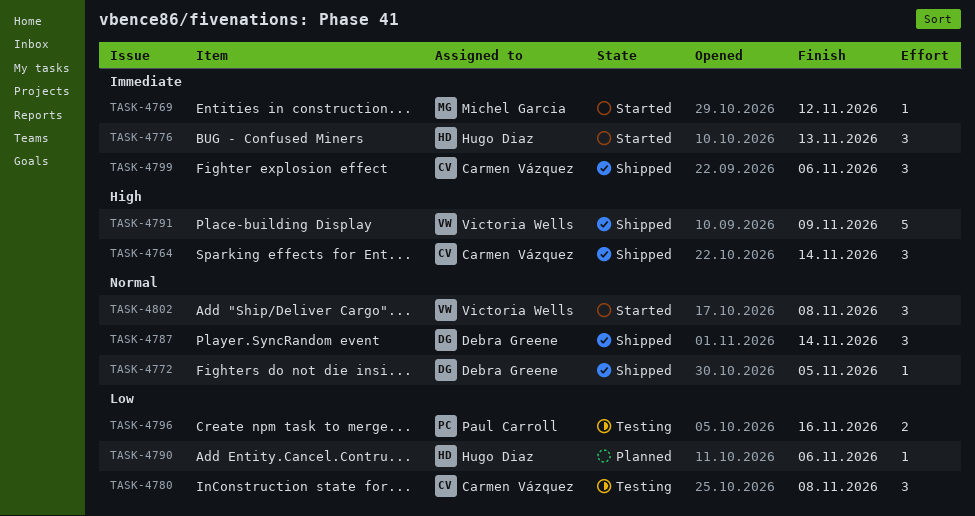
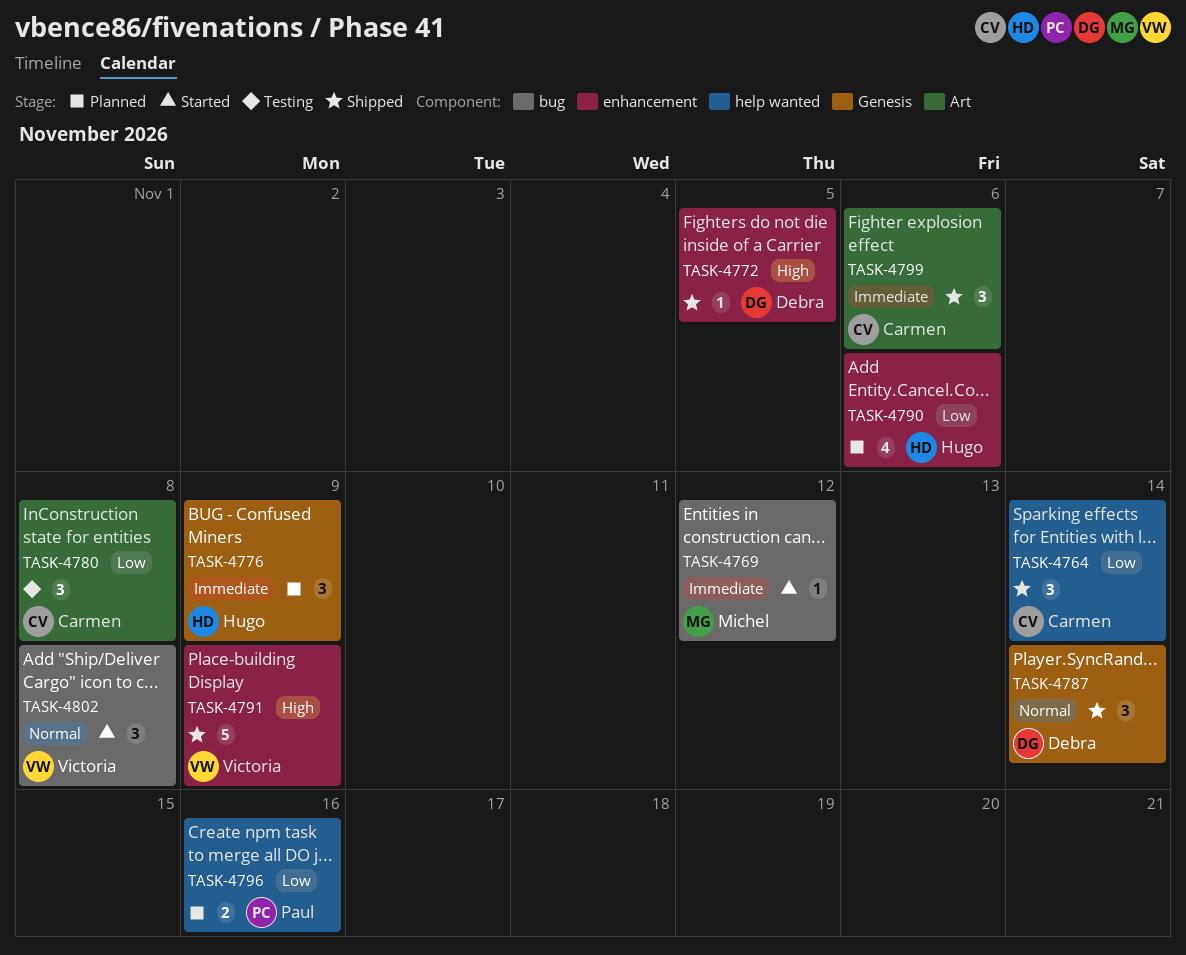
TASK-4764, priority: High -> Low
TASK-4772, priority: Normal -> High
TASK-4776, status: Started -> Planned
TASK-4776, due: Nov 13 -> Nov 9
TASK-4790, estimate: 1 -> 4
TASK-4796, status: Testing -> Planned

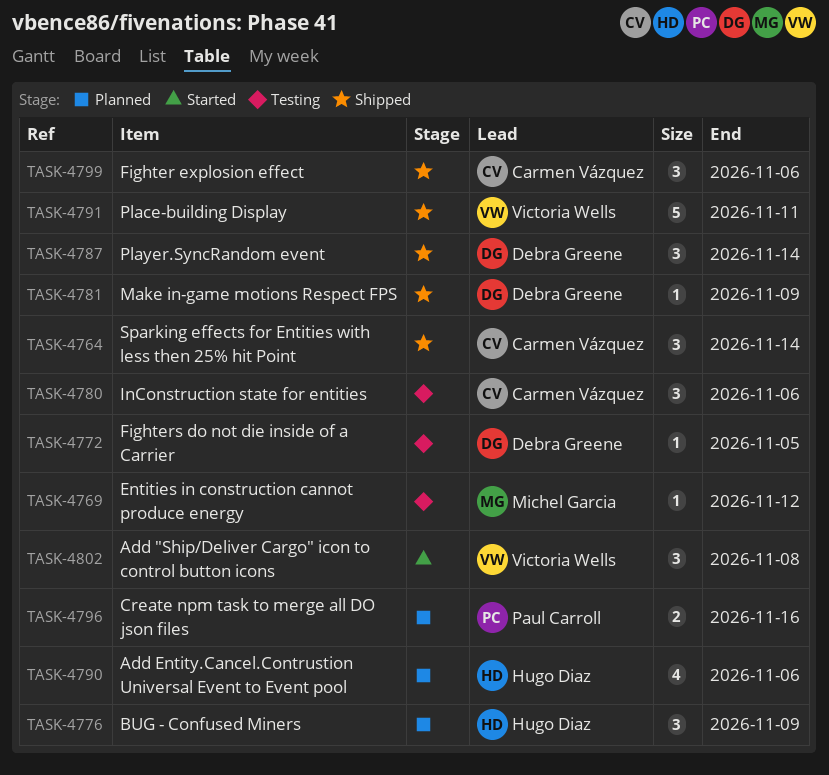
TASK-4769, status: Started -> Testing
TASK-4772, status: Shipped -> Testing
TASK-4780, due: Nov 8 -> Nov 6
TASK-4781: none -> present
TASK-4791, due: Nov 9 -> Nov 11

